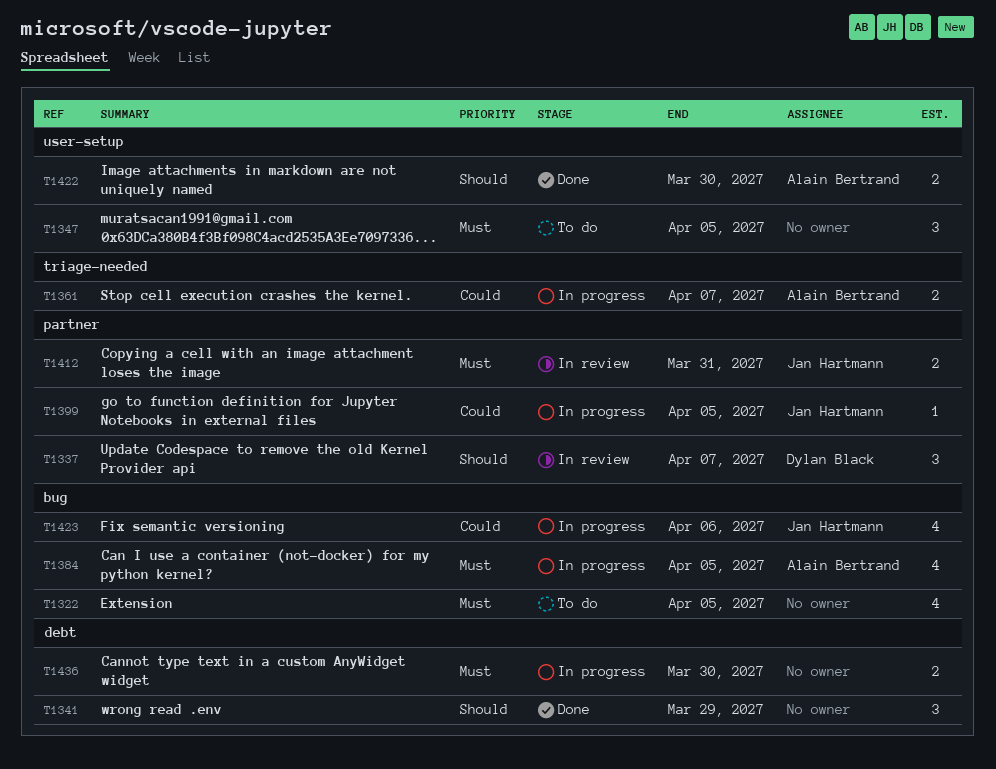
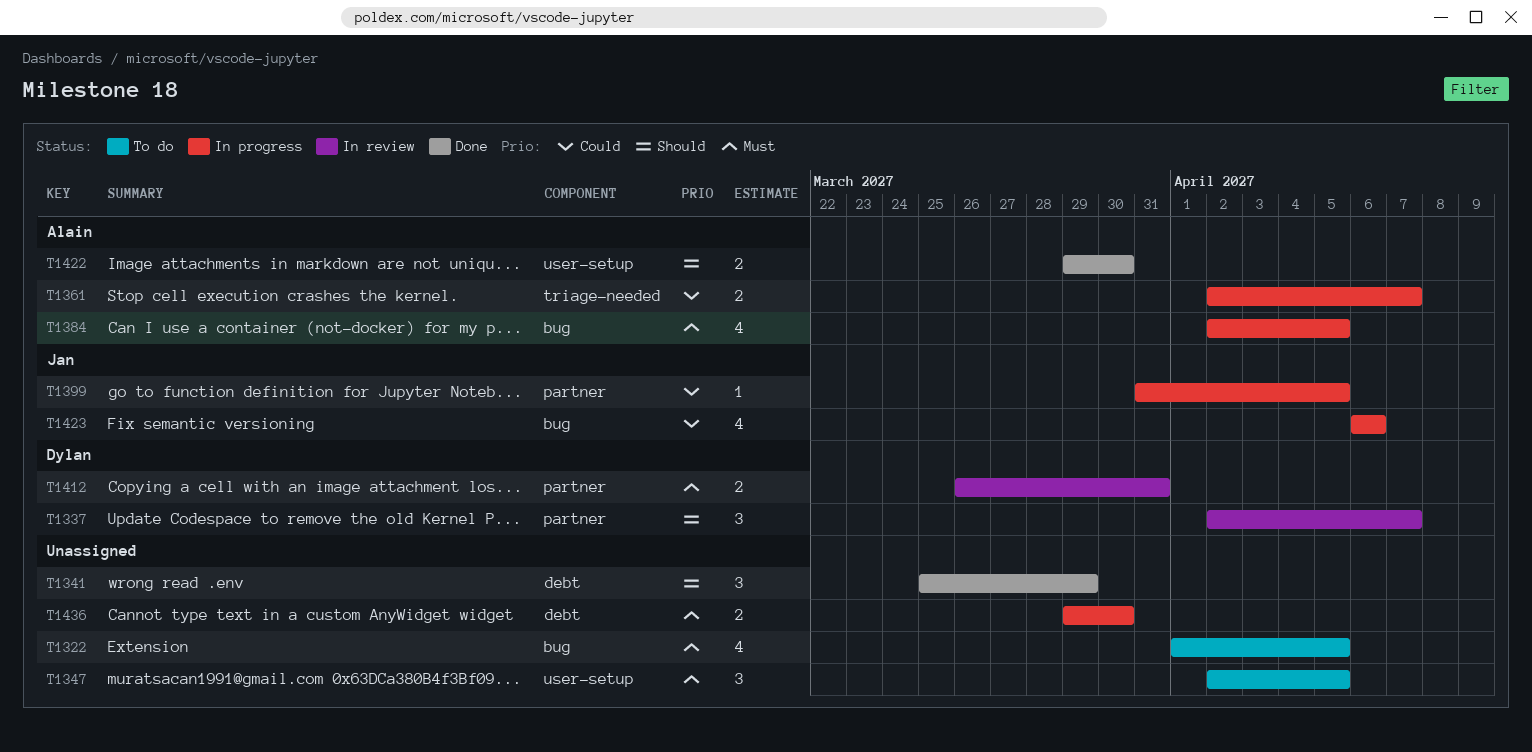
T1412, owner: Jan Hartmann -> Dylan Black

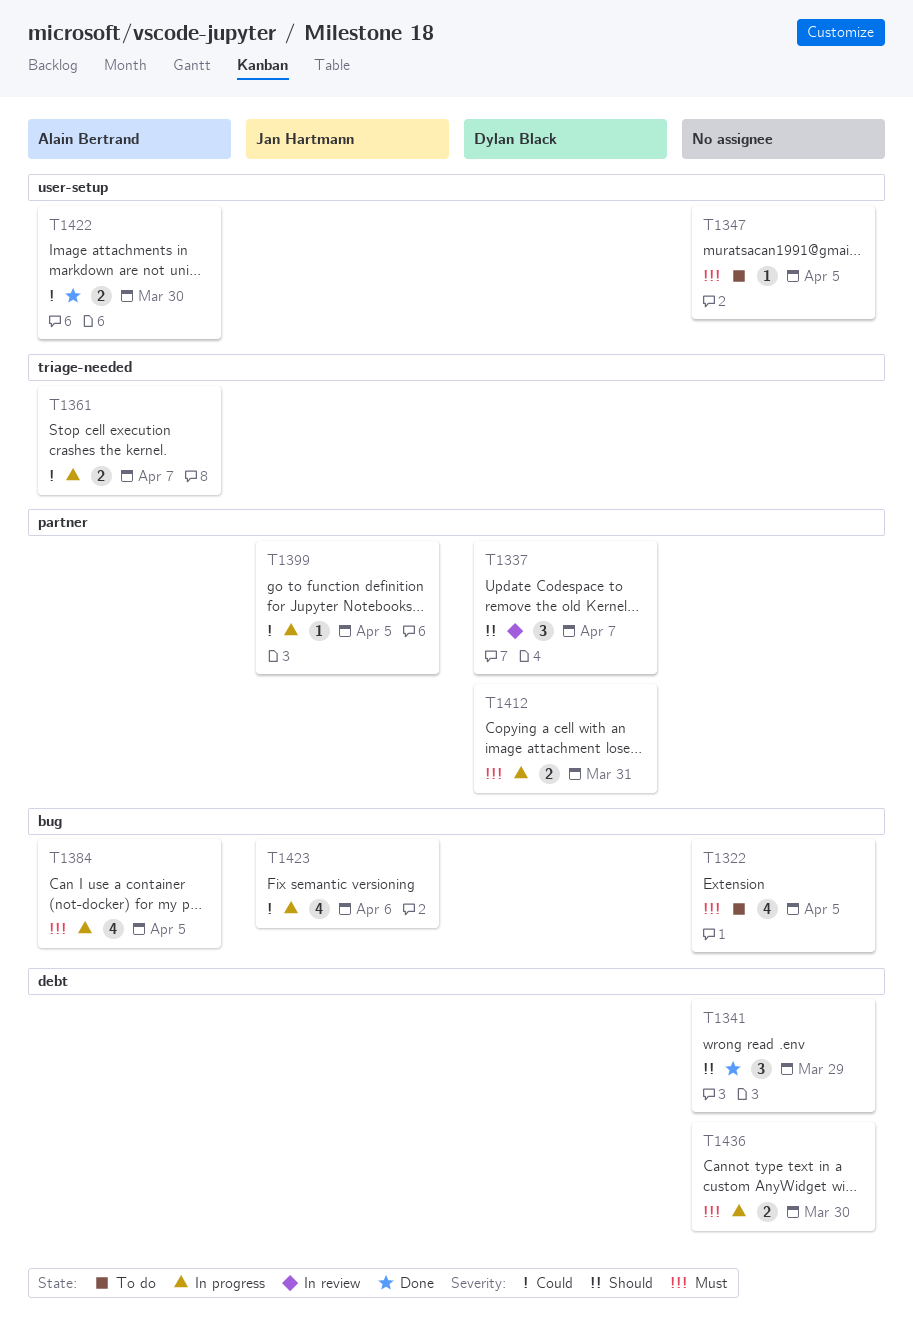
T1347, estimate: 3 -> 1
T1412, status: In review -> In progress
T1422, priority: Should -> Could

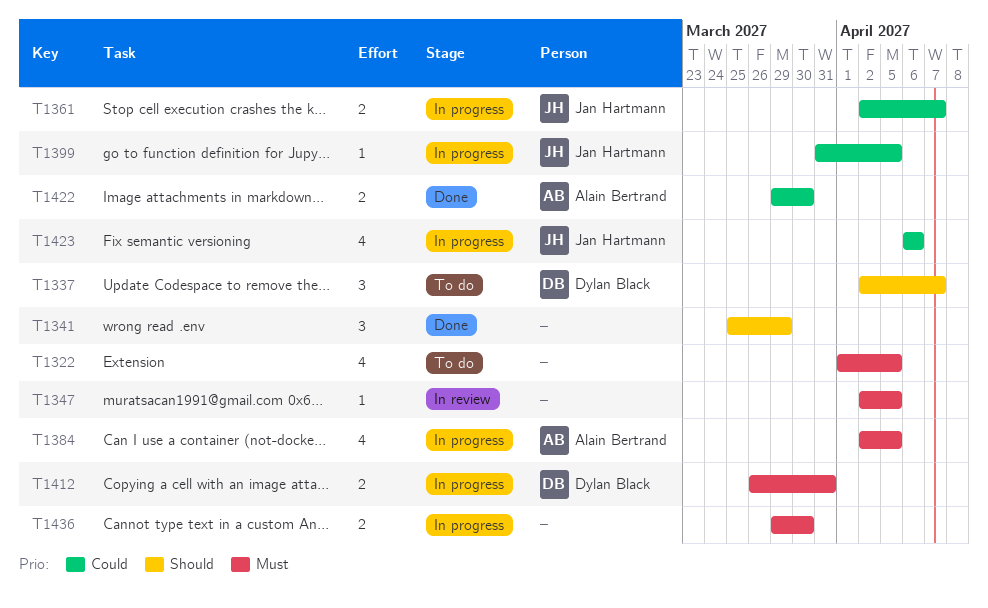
T1337, status: In review -> To do
T1347, status: To do -> In review
T1361, owner: Alain Bertrand -> Jan Hartmann

